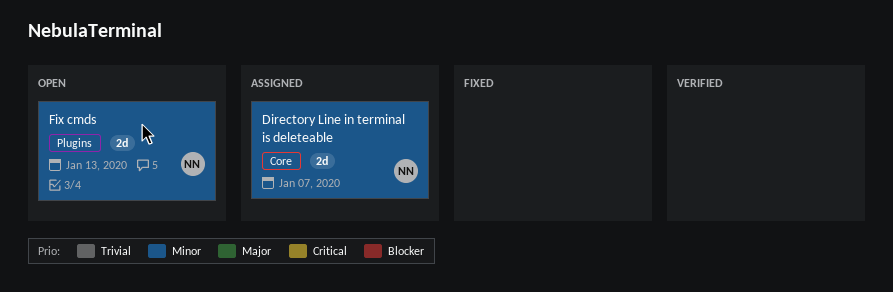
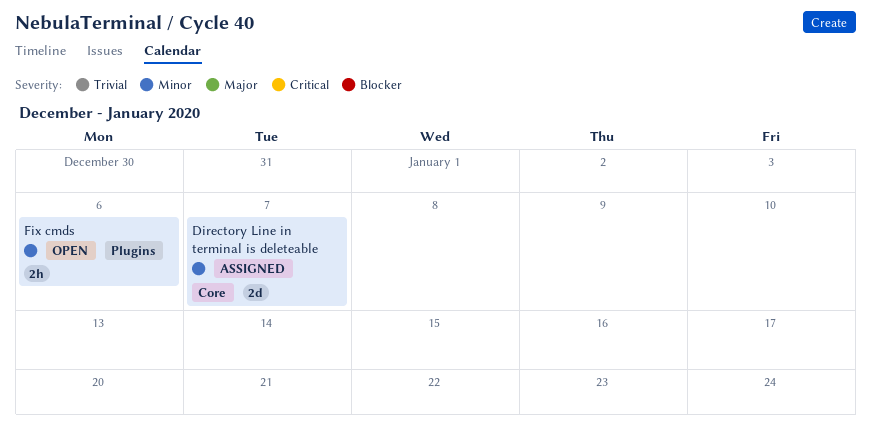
Fix cmds, estimate: 2d -> 2h
Fix cmds, due: Jan 13 -> Jan 6

